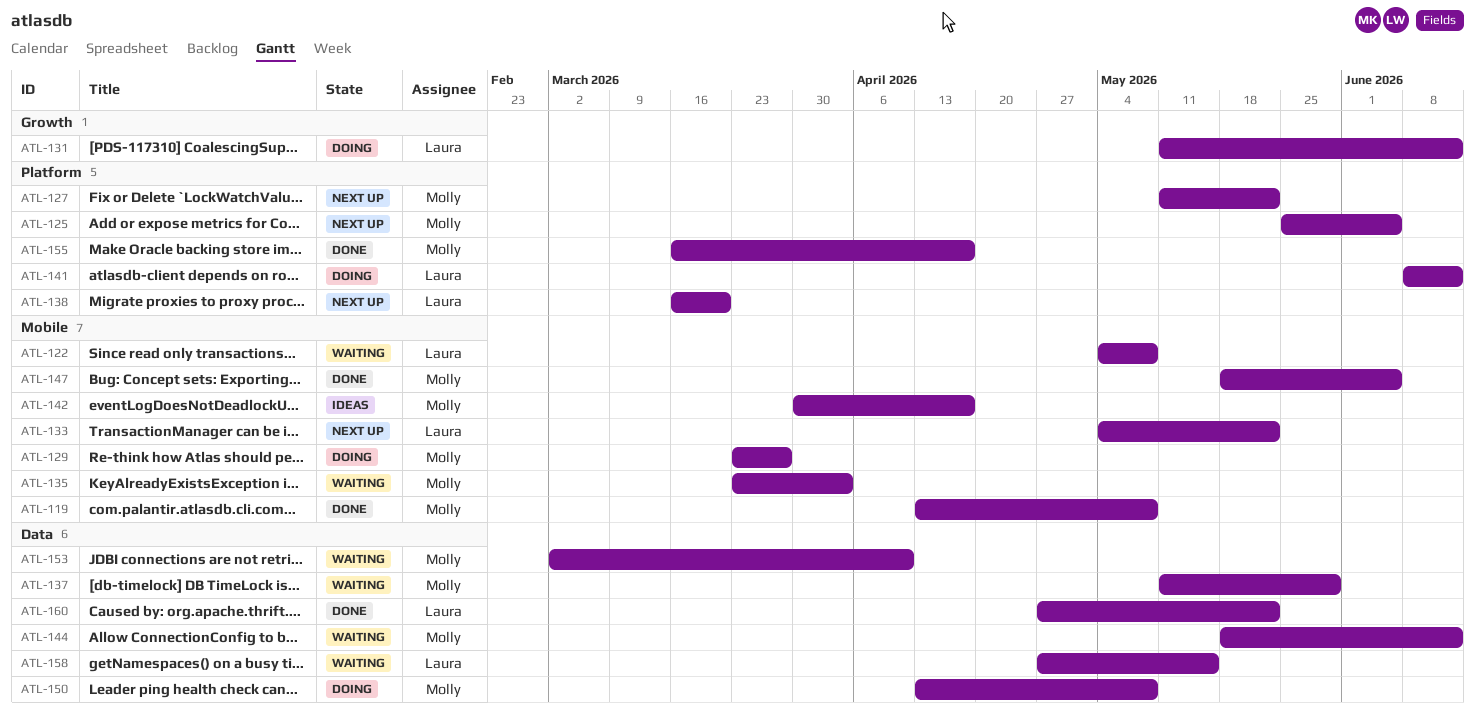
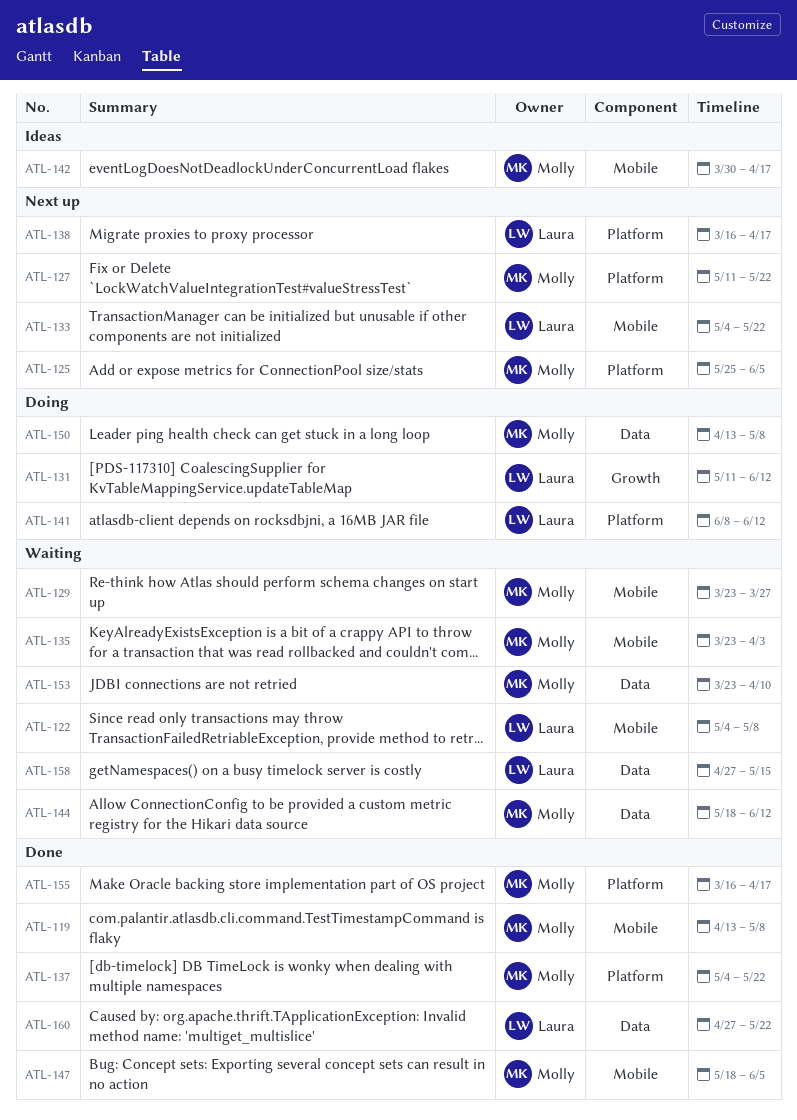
ATL-129, status: Doing -> Waiting
ATL-137, status: Waiting -> Done
ATL-137, label: Data -> Platform
ATL-137, start: May 11 -> May 4
ATL-137, due: May 29 -> May 22
ATL-138, due: Mar 20 -> Apr 17
ATL-153, start: Mar 2 -> Mar 23

